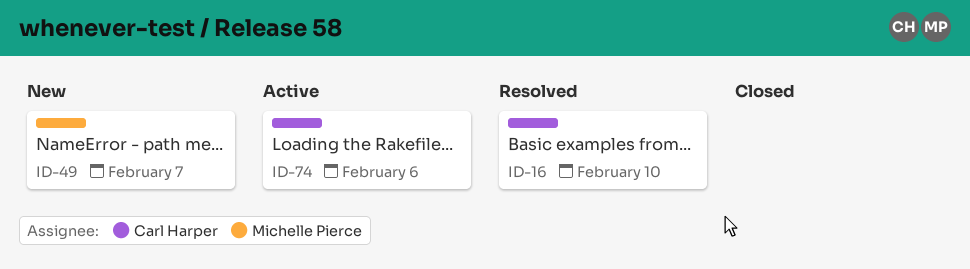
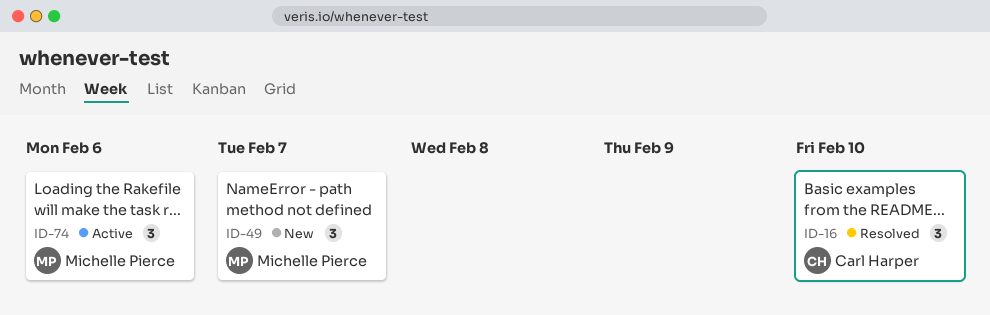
ID-74, owner: Carl Harper -> Michelle Pierce

